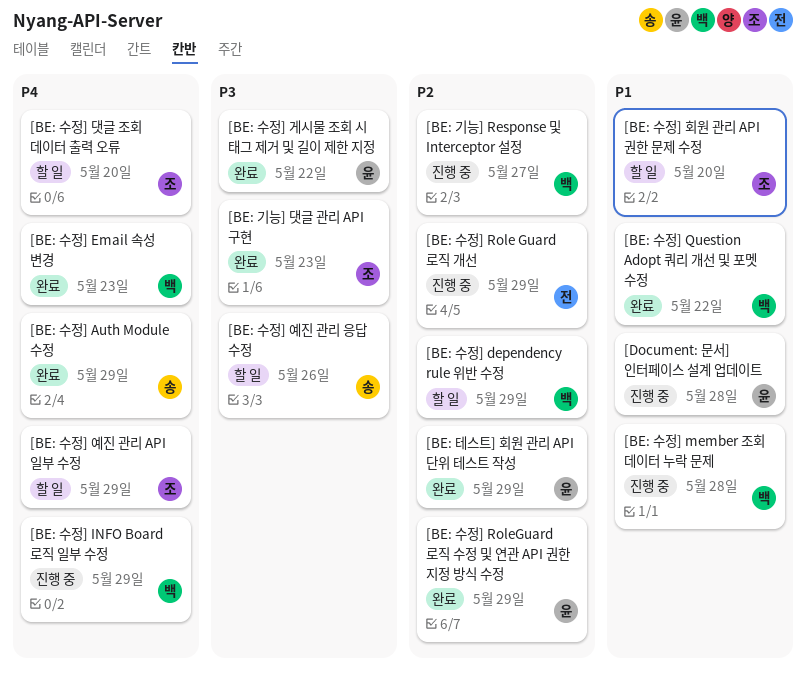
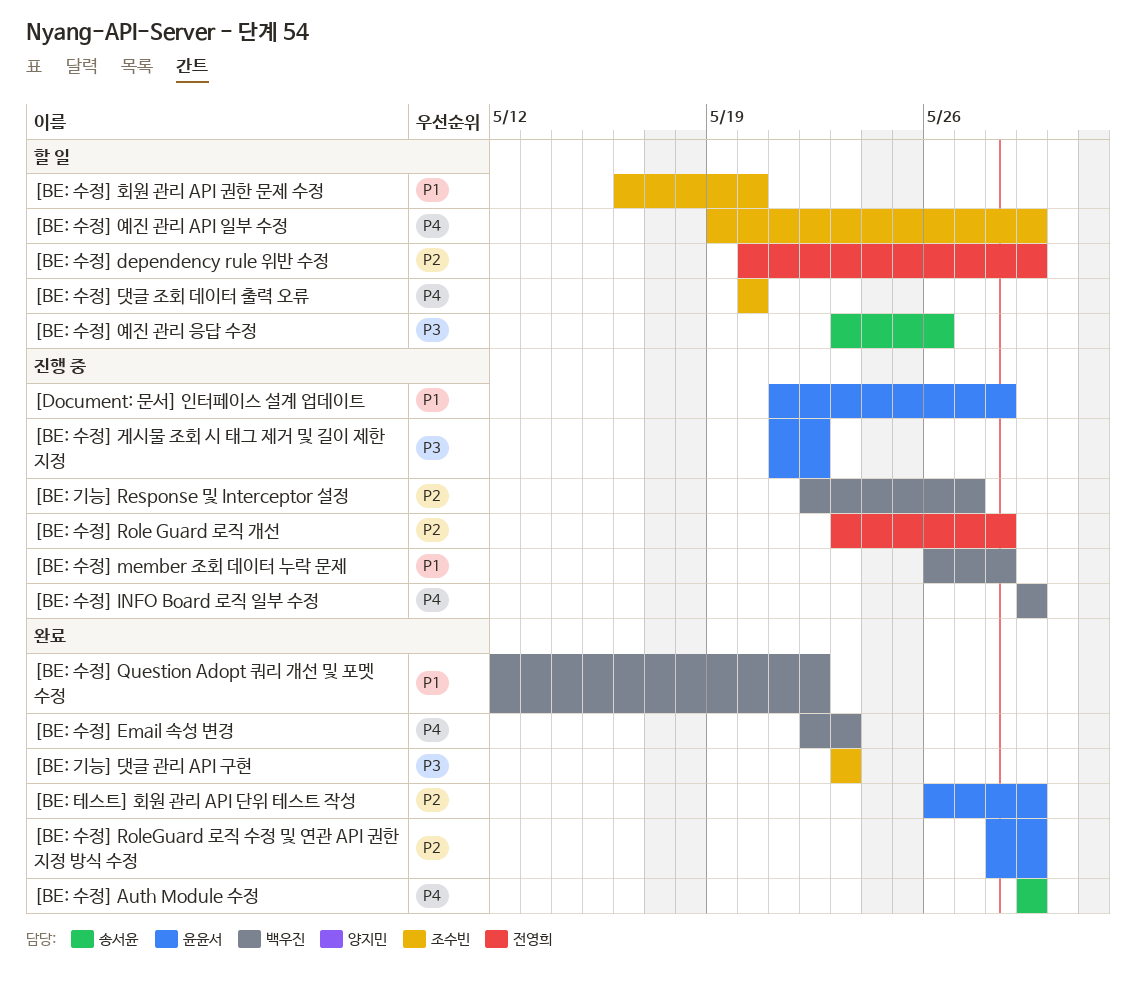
[BE: 수정] dependency rule 위반 수정, owner: 백우진 -> 전영희
[BE: 수정] Role Guard 로직 개선, due: May 29 -> May 28
[BE: 수정] 게시물 조회 시 태그 제거 및 길이 제한 지정, status: 완료 -> 진행 중

